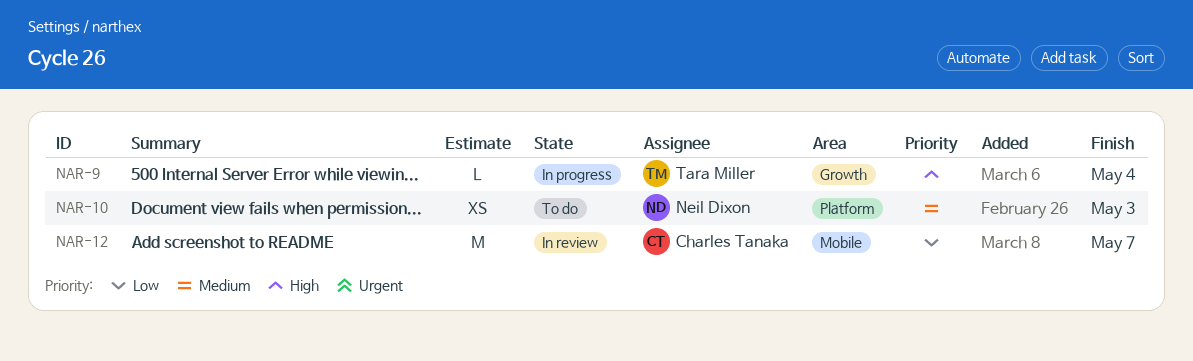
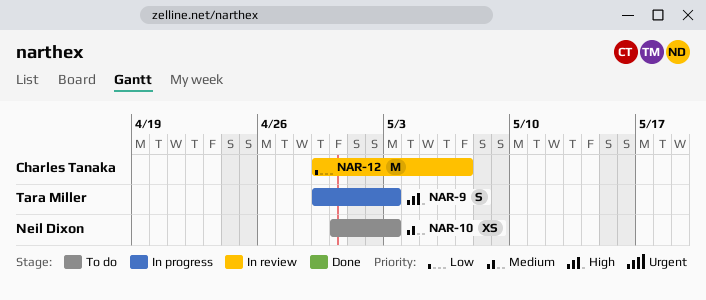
NAR-9, estimate: L -> S
NAR-9, due: May 4 -> May 3

